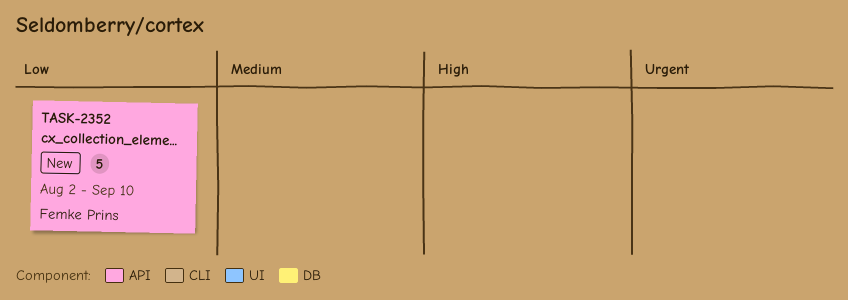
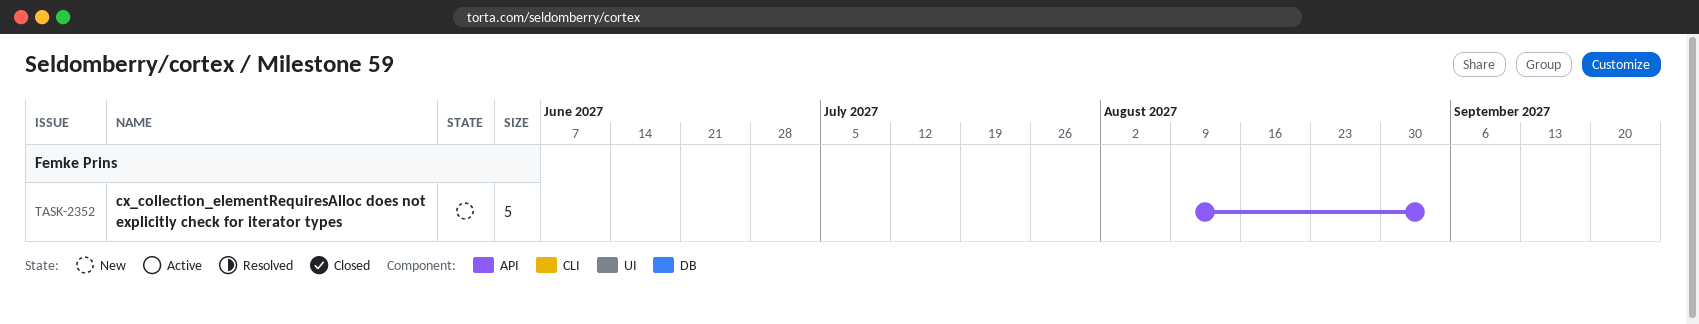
TASK-2352, start: Aug 2 -> Aug 9
TASK-2352, due: Sep 10 -> Sep 3

